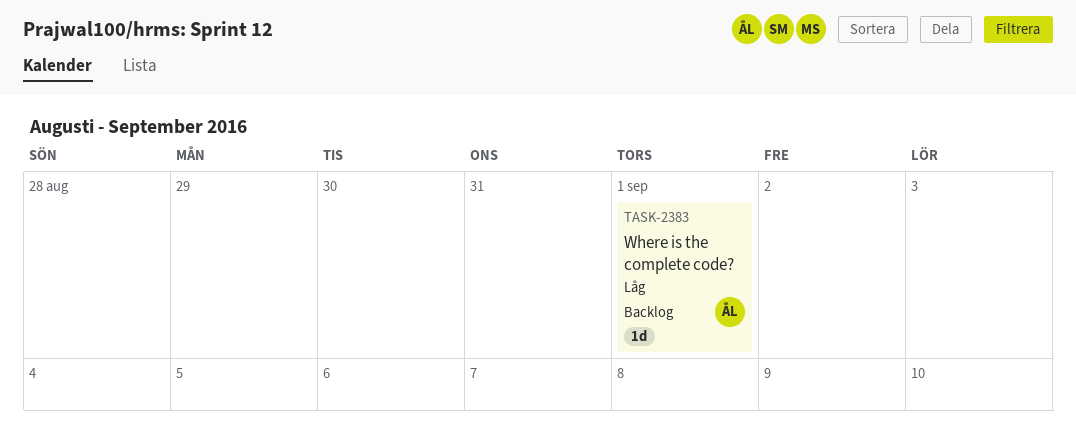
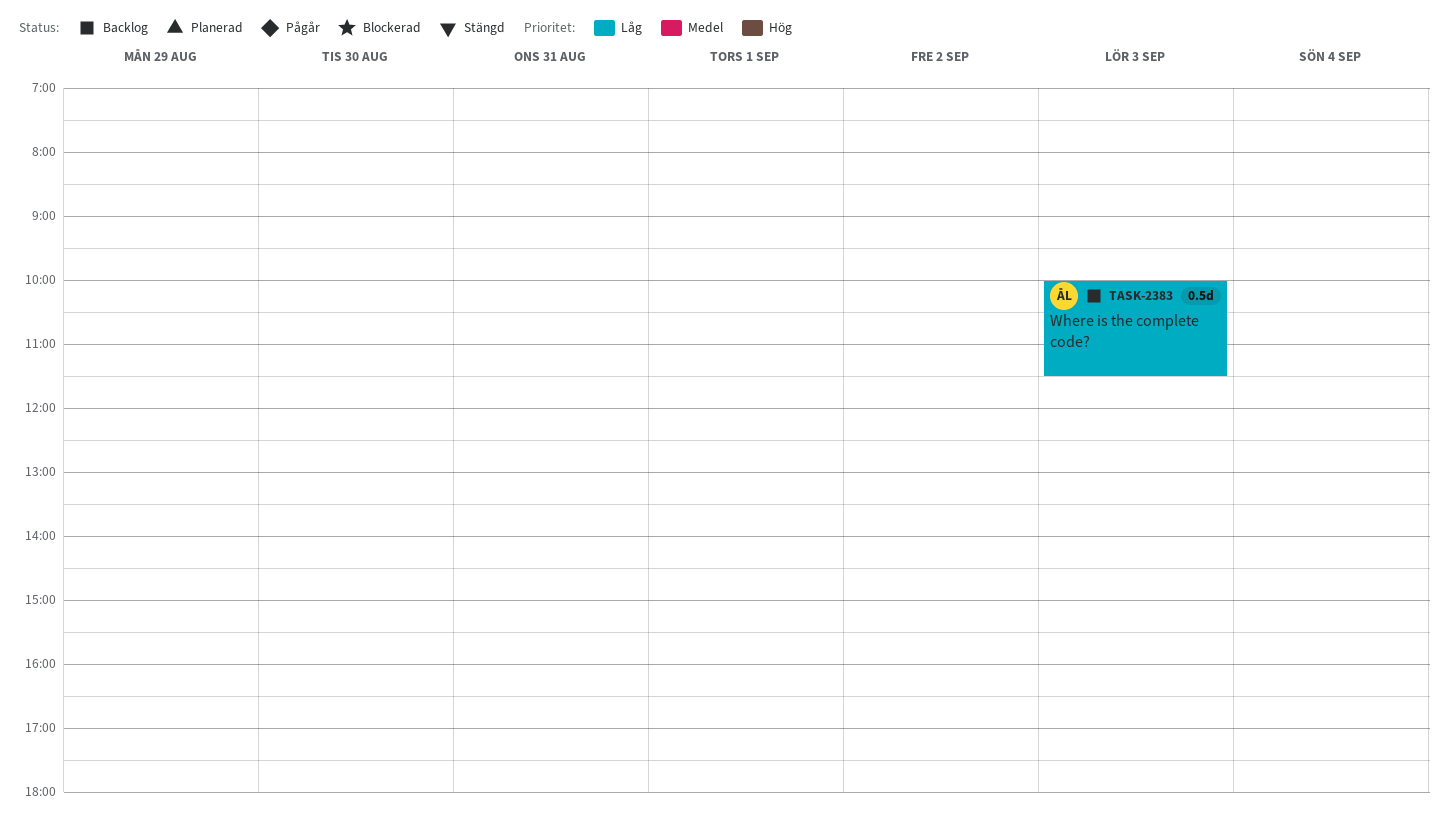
TASK-2383, estimate: 1d -> 0.5d
TASK-2383, day: Sep 1 -> Sep 3

